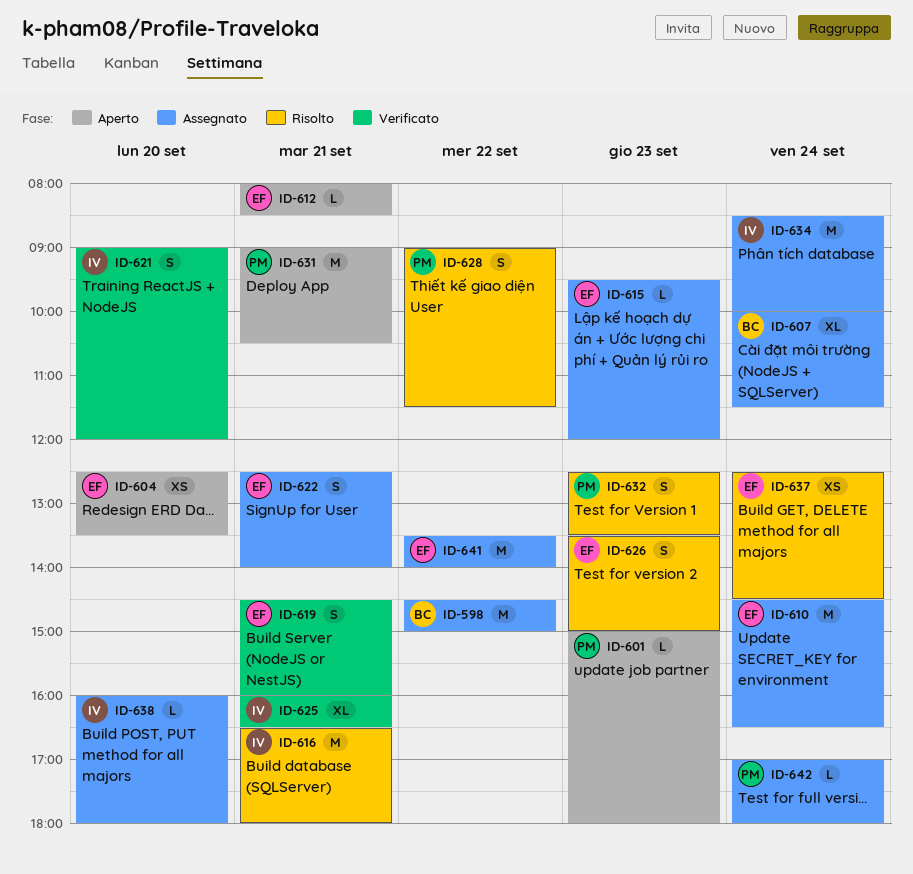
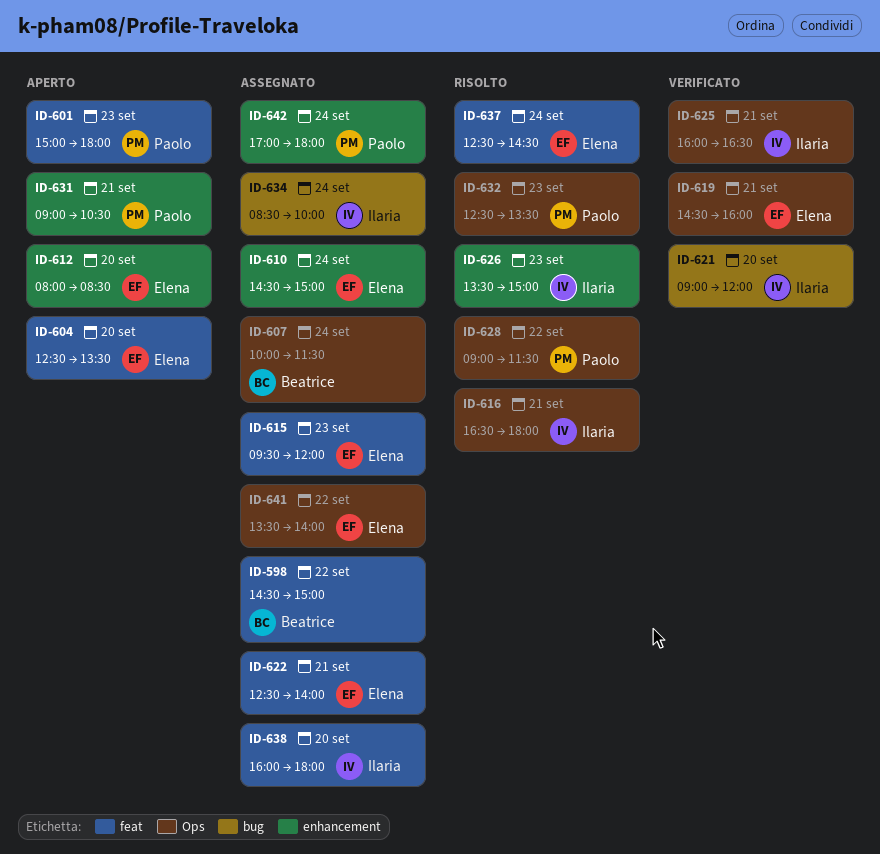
ID-610, ends: 16:30 -> 15:00
ID-612, day: Sep 21 -> Sep 20
ID-626, owner: Elena -> Ilaria

